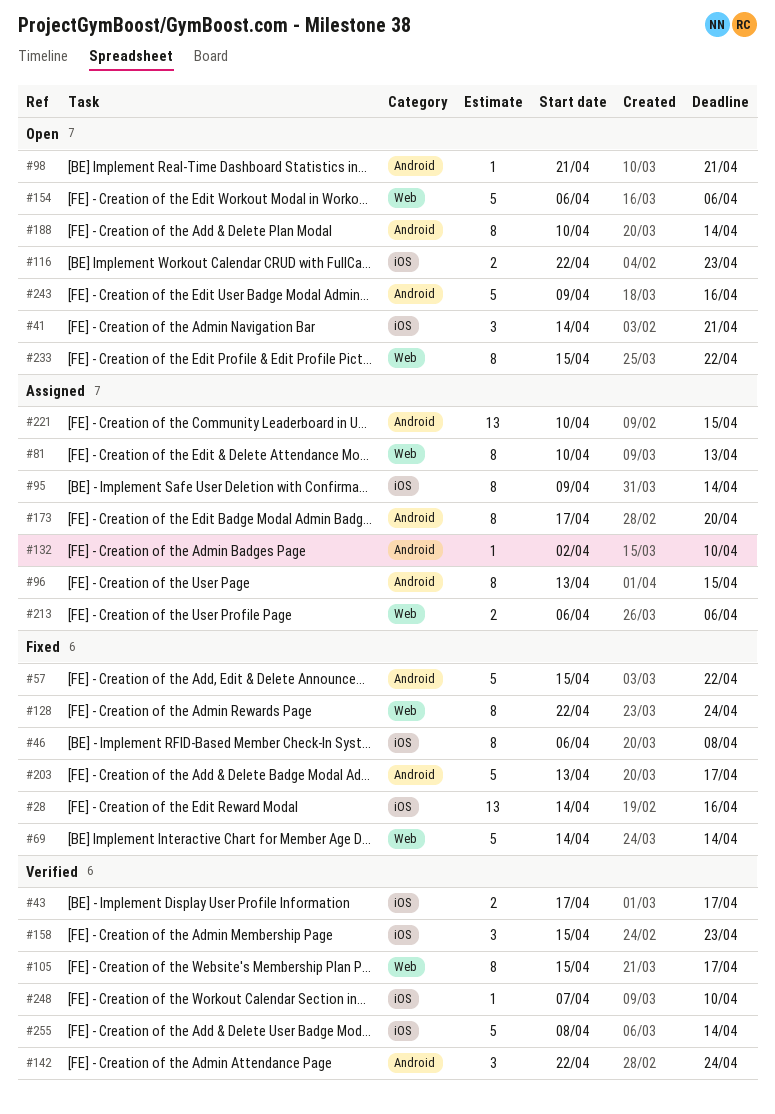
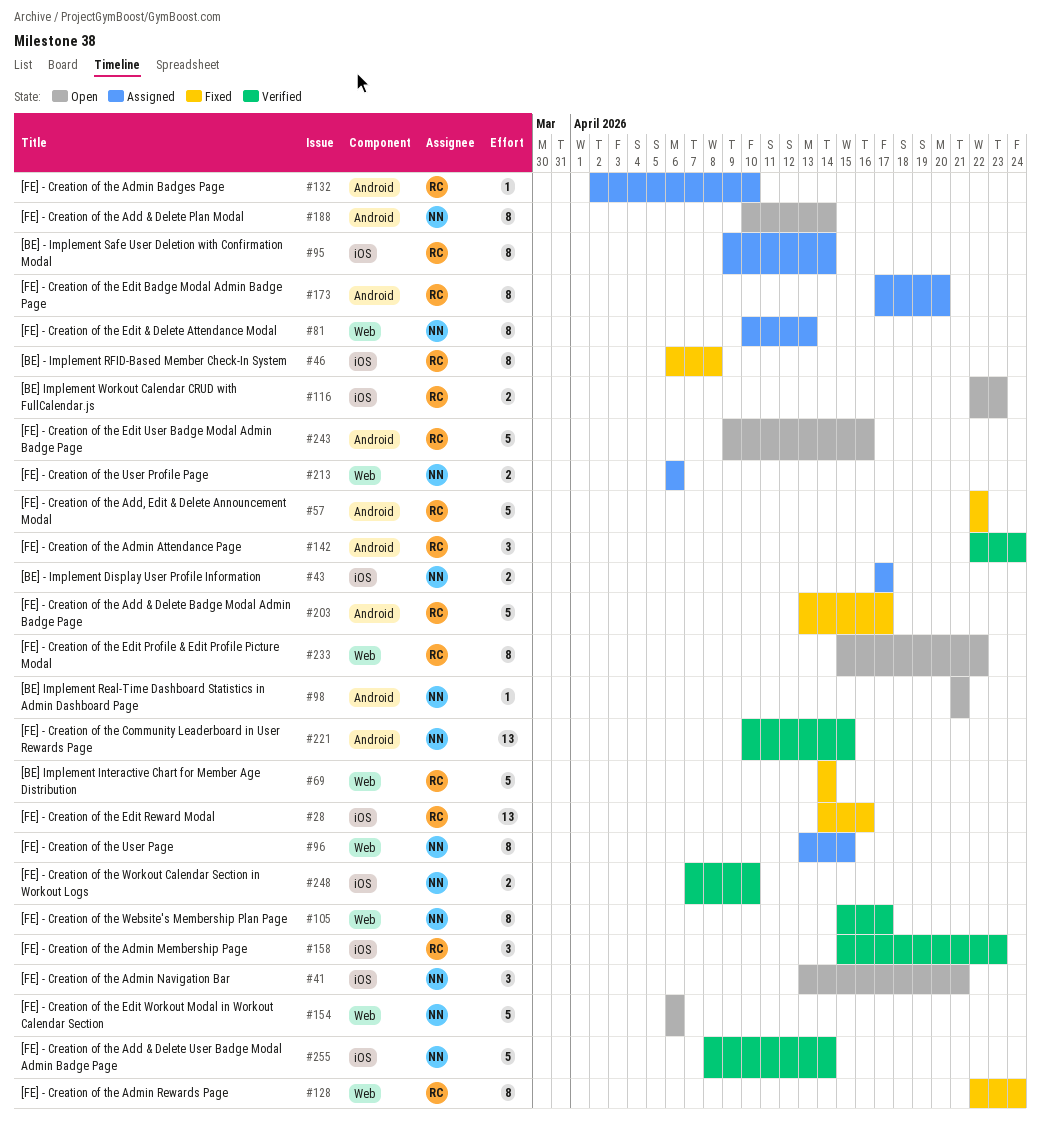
#41, start: Apr 14 -> Apr 13
#43, status: Verified -> Assigned
#57, start: Apr 15 -> Apr 22
#96, label: Android -> Web
#221, status: Assigned -> Verified
#248, estimate: 1 -> 2

